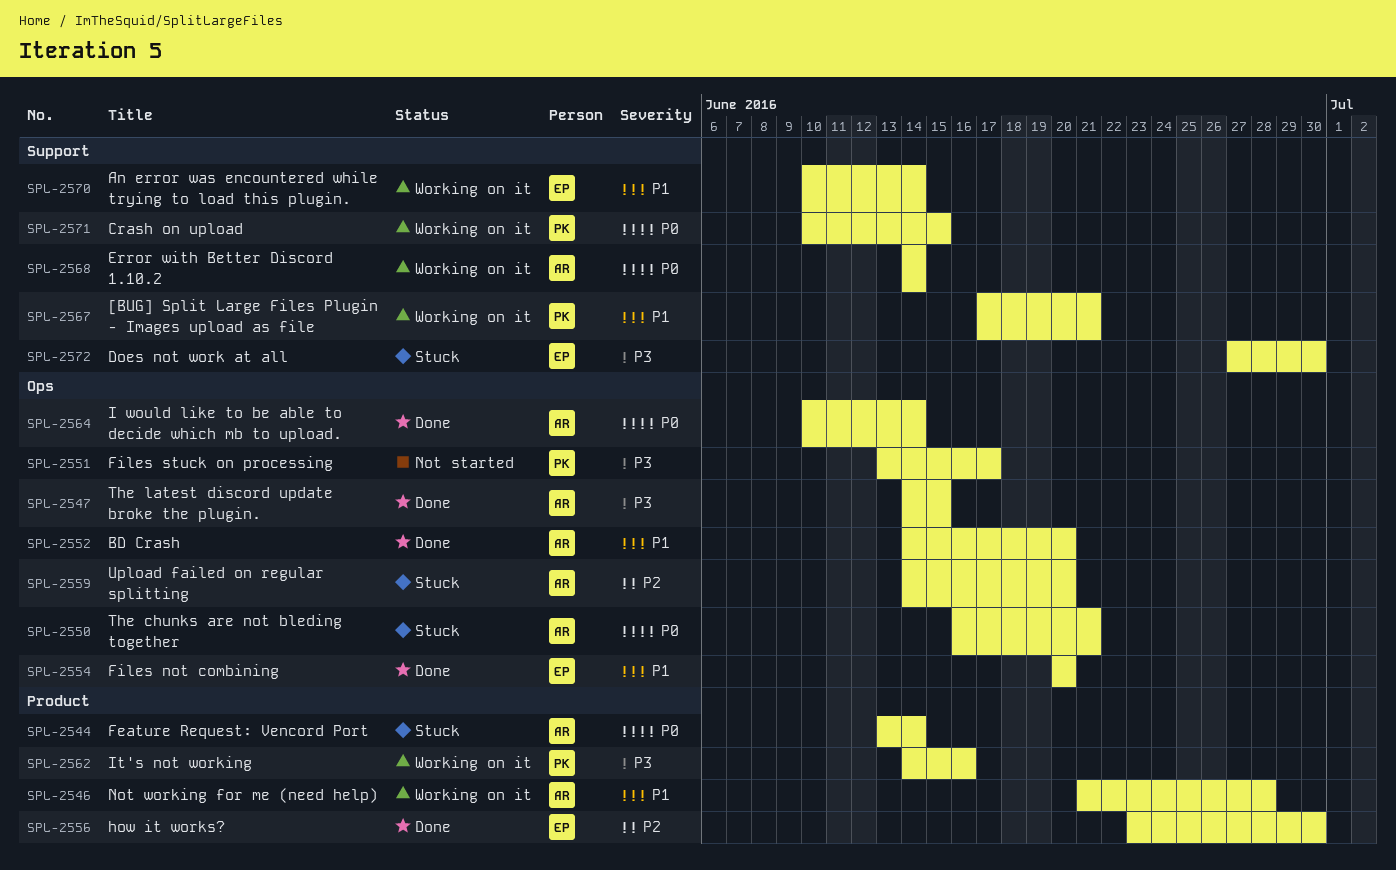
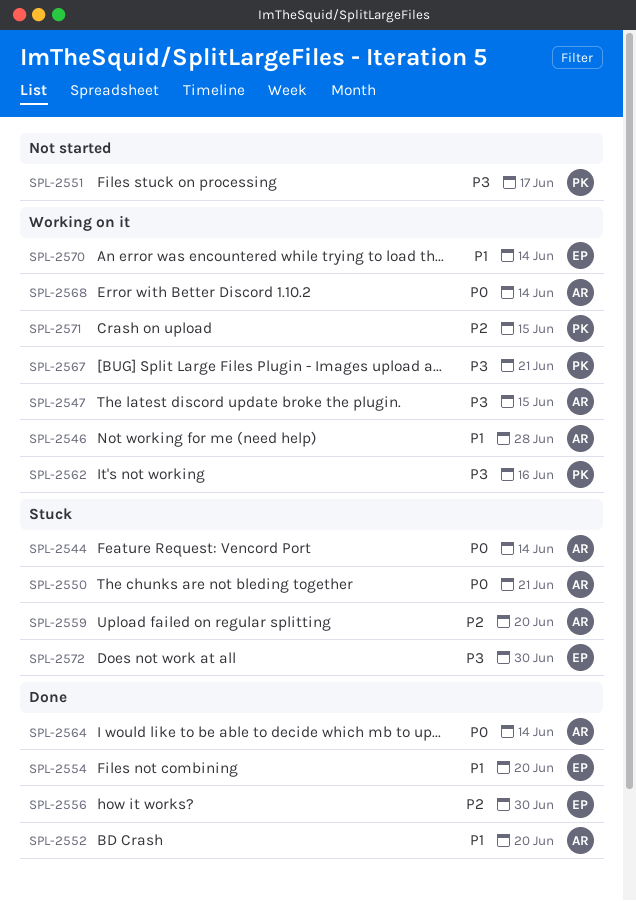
SPL-2547, status: Done -> Working on it
SPL-2567, priority: P1 -> P3
SPL-2571, priority: P0 -> P2

